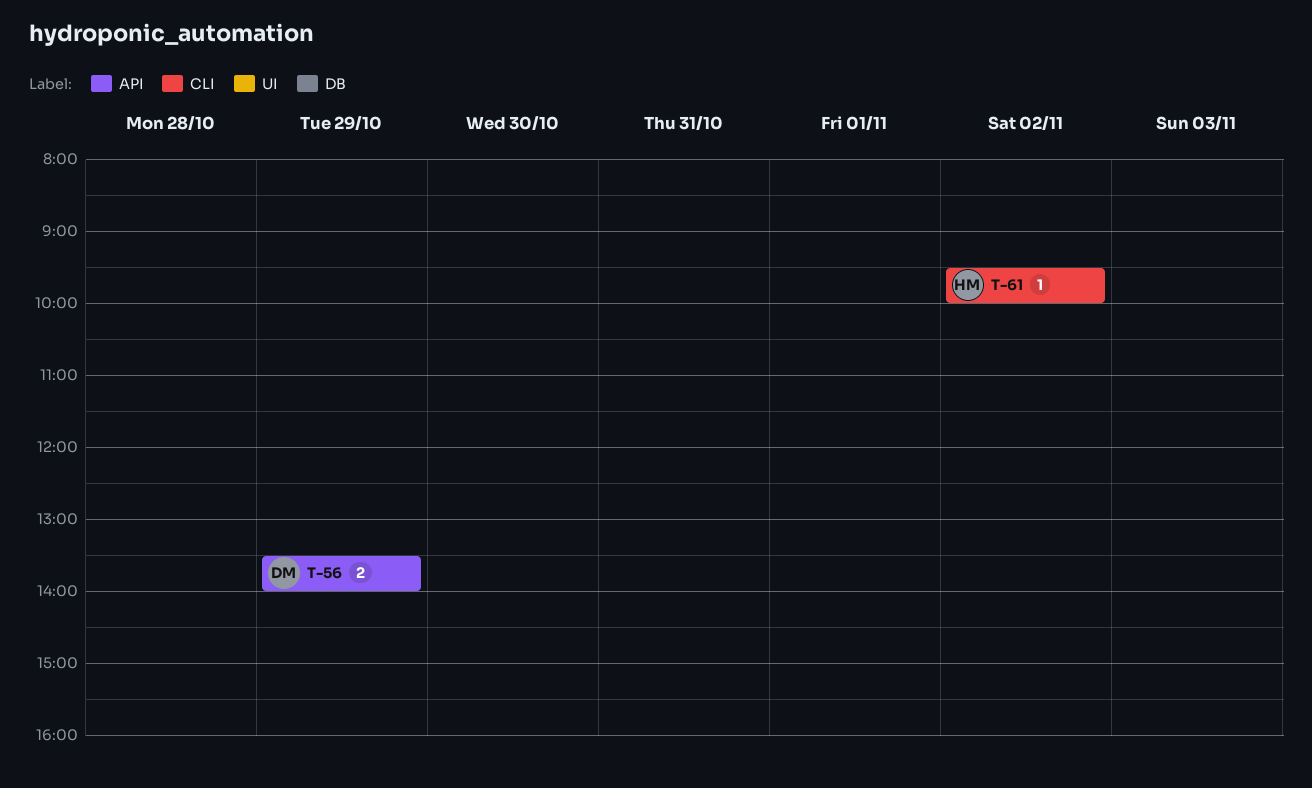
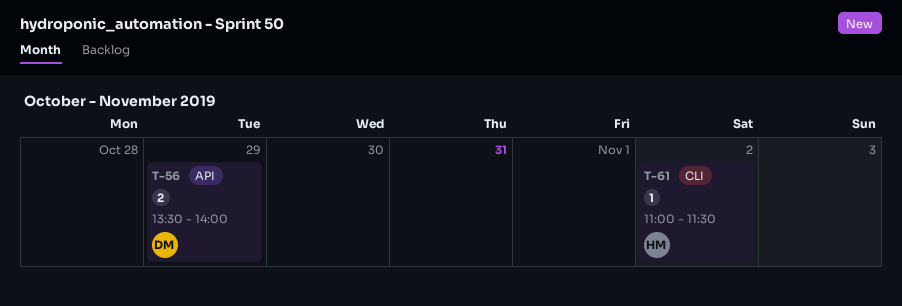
T-61, begins: 09:30 -> 11:00
T-61, ends: 10:00 -> 11:30

